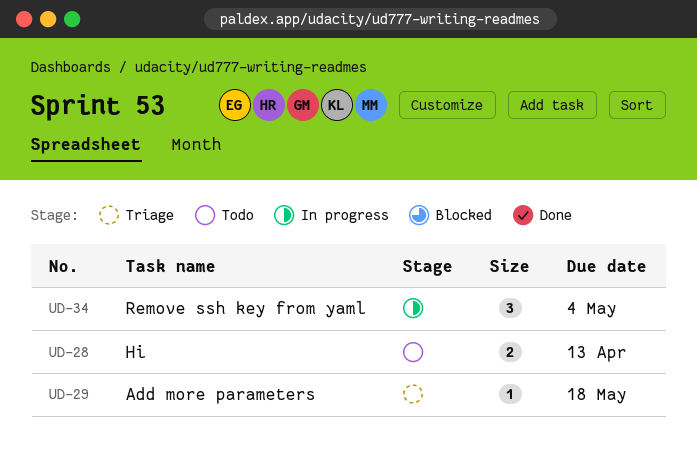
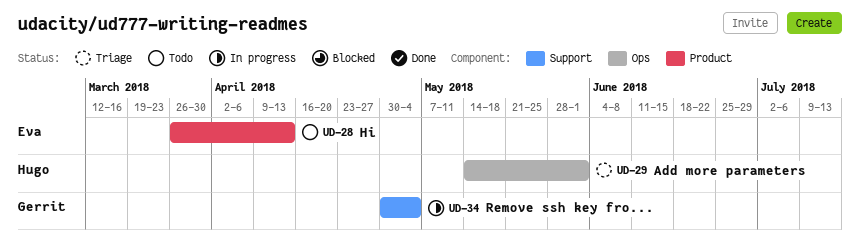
UD-29, due: May 18 -> Jun 1

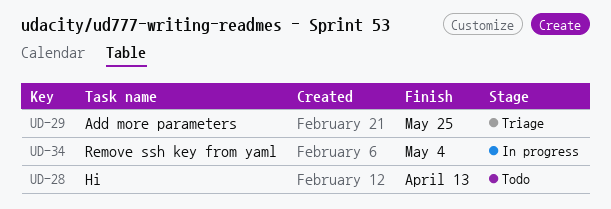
UD-29, due: Jun 1 -> May 25

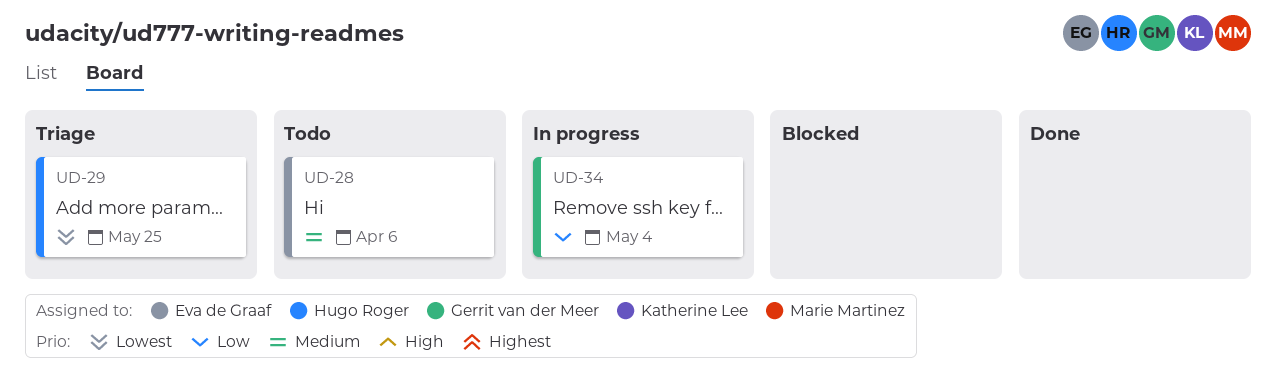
UD-28, due: Apr 13 -> Apr 6

